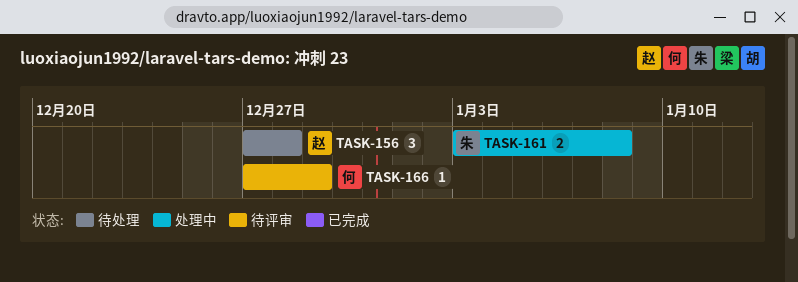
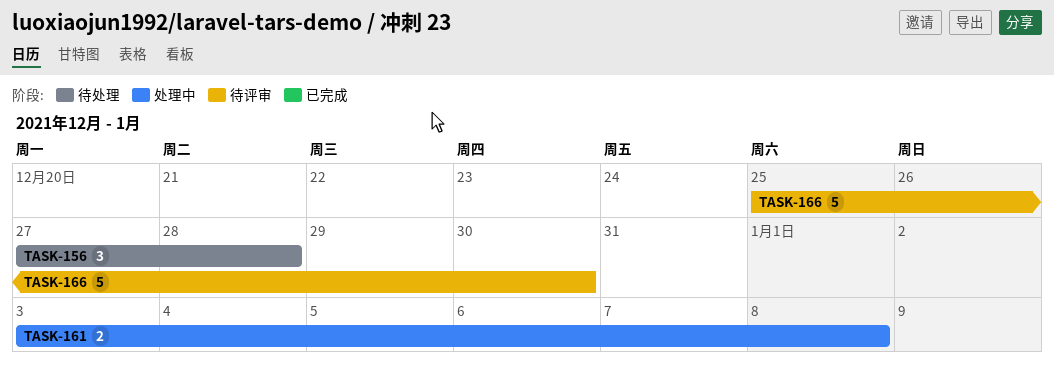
TASK-166, estimate: 1 -> 5
TASK-166, start: Dec 27 -> Dec 25
TASK-166, due: Dec 29 -> Dec 30

